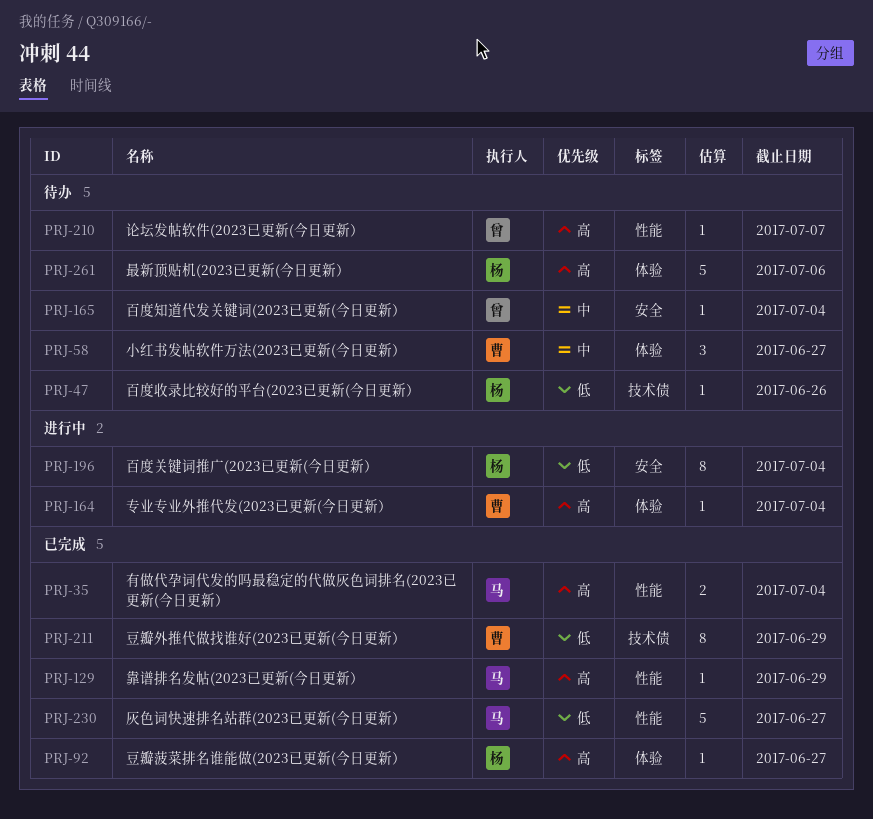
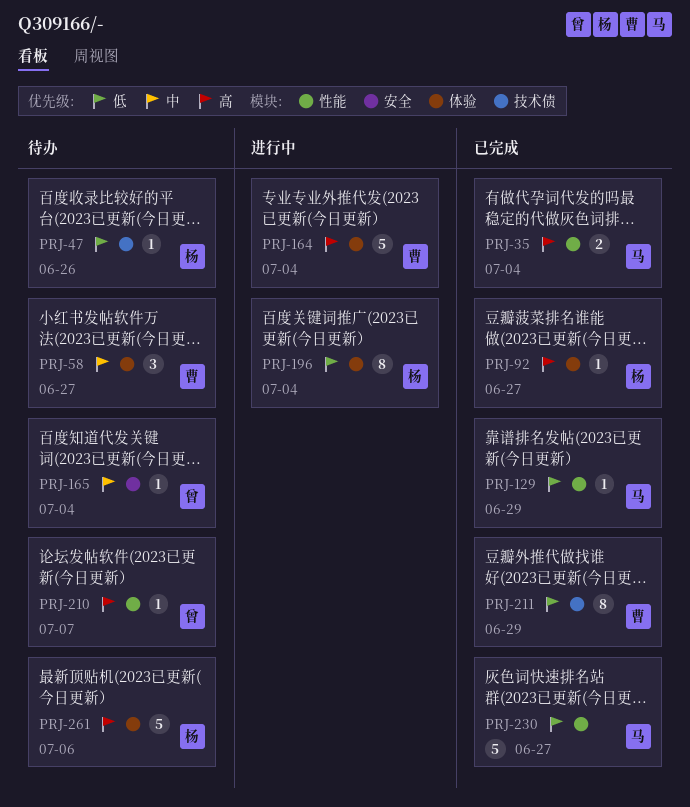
PRJ-129, priority: 高 -> 低
PRJ-164, estimate: 1 -> 5
PRJ-196, label: 安全 -> 体验

